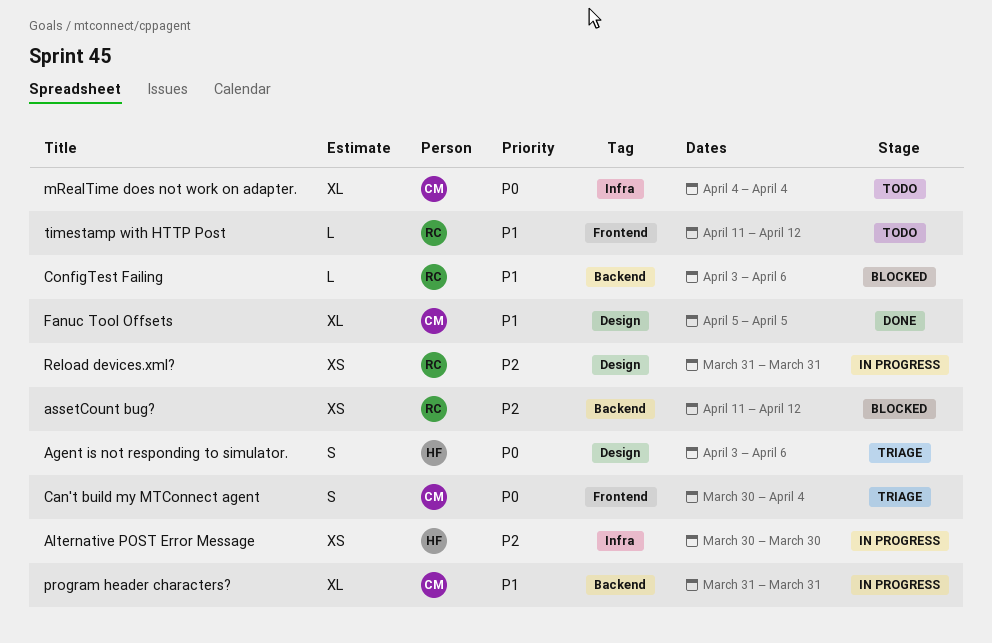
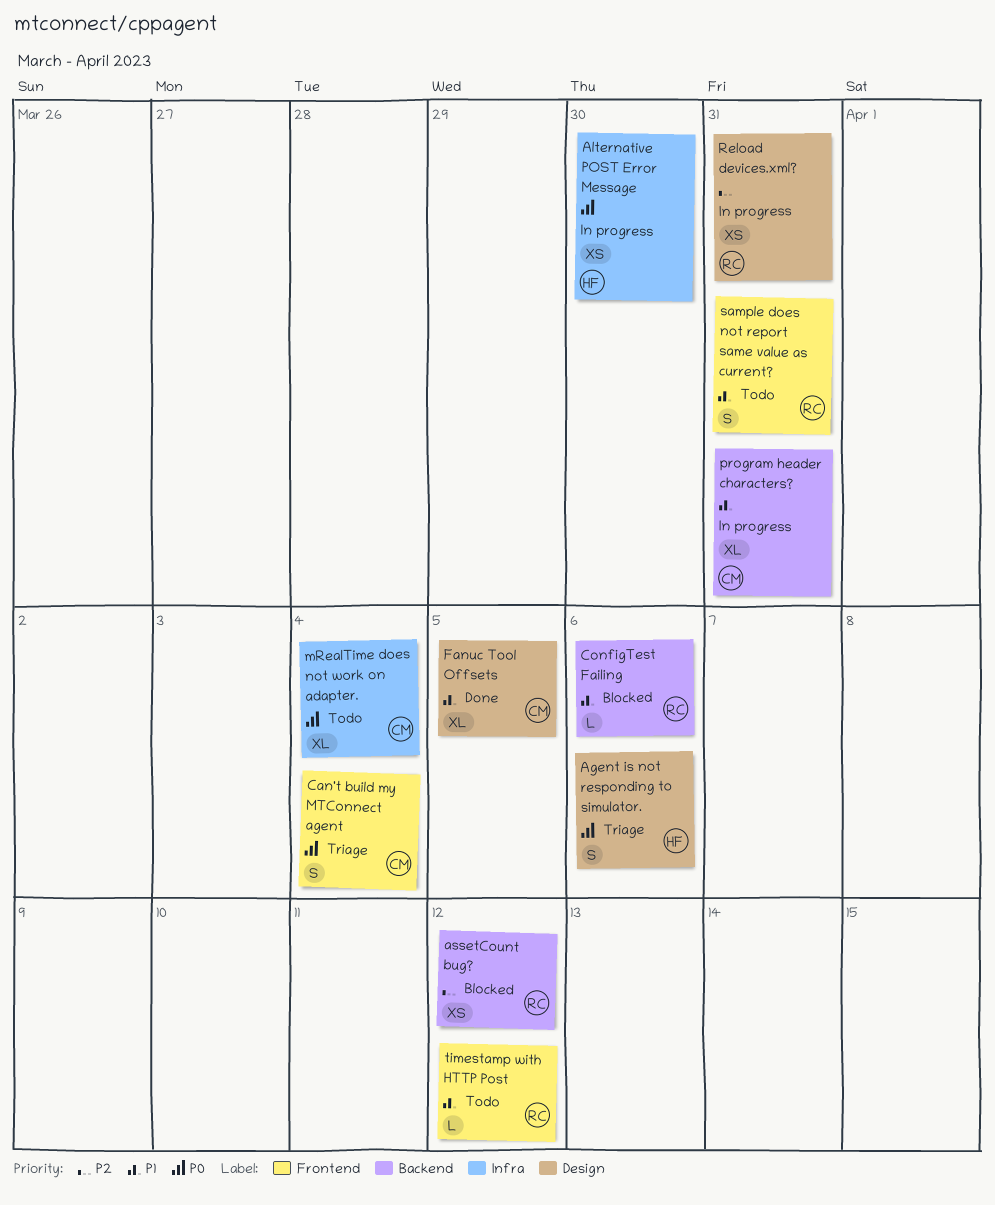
Alternative POST Error Message, priority: P2 -> P0
sample does not report same value as current?: none -> present

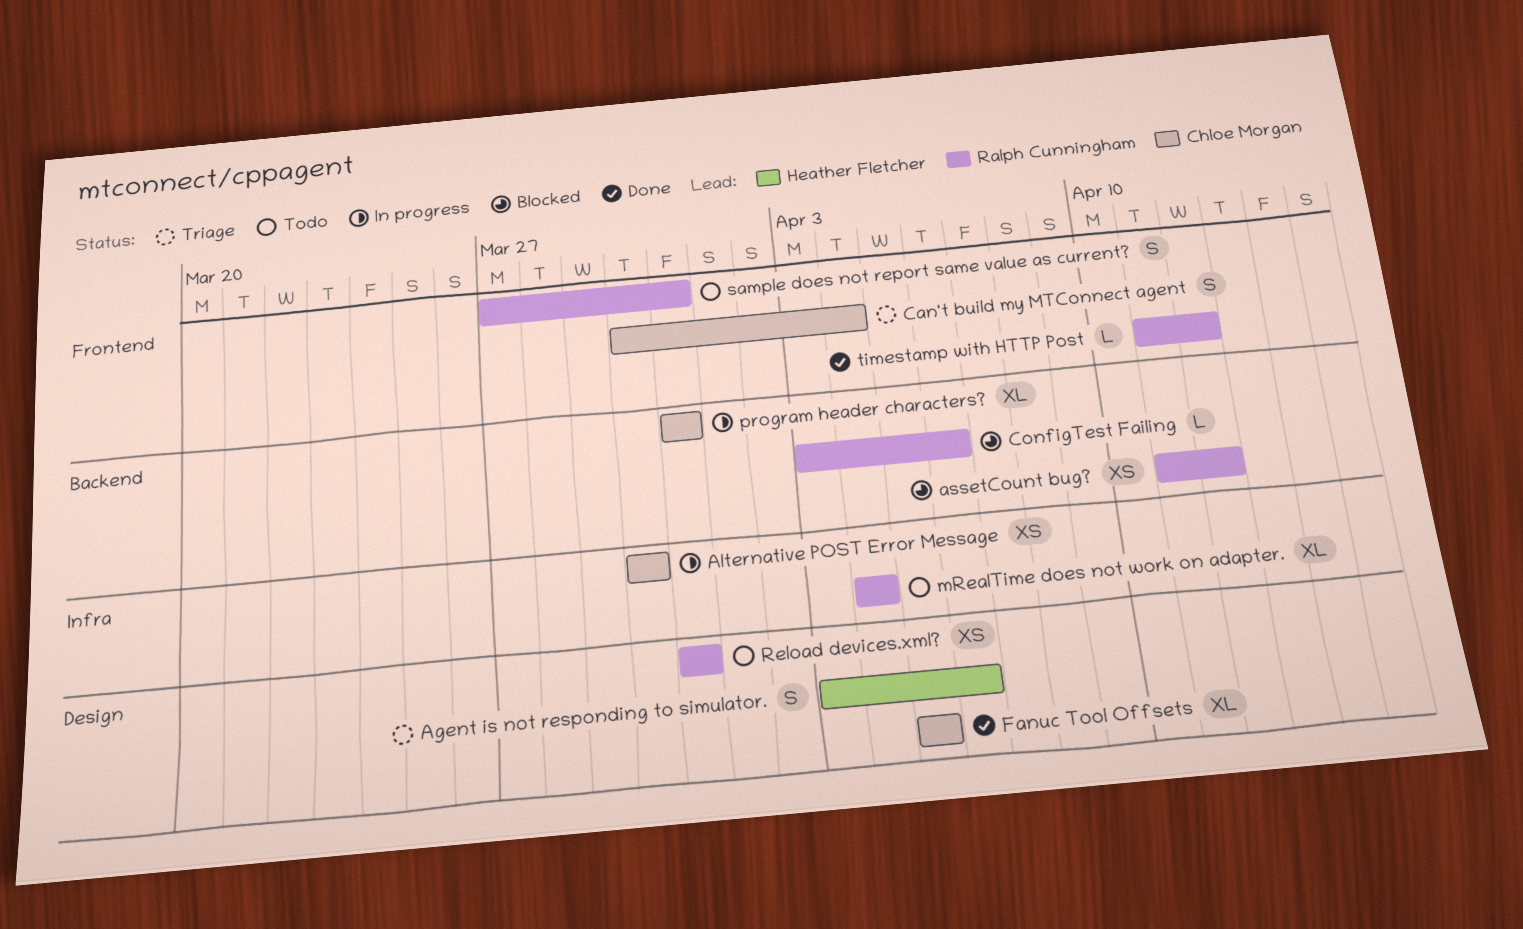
Alternative POST Error Message, owner: Heather Fletcher -> Chloe Morgan
mRealTime does not work on adapter., owner: Chloe Morgan -> Ralph Cunningham
Reload devices.xml?, status: In progress -> Todo
timestamp with HTTP Post, status: Todo -> Done

